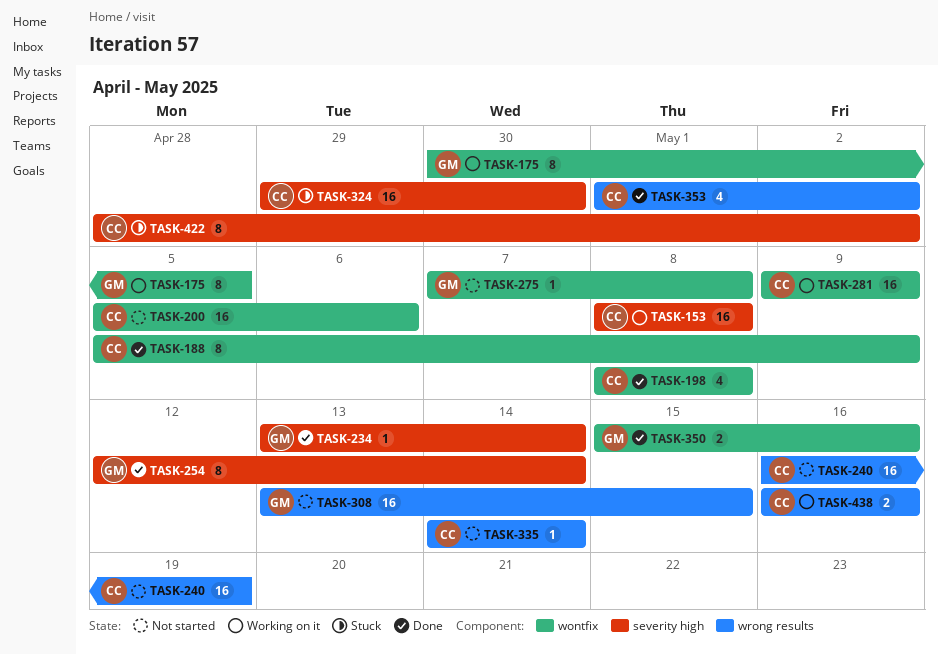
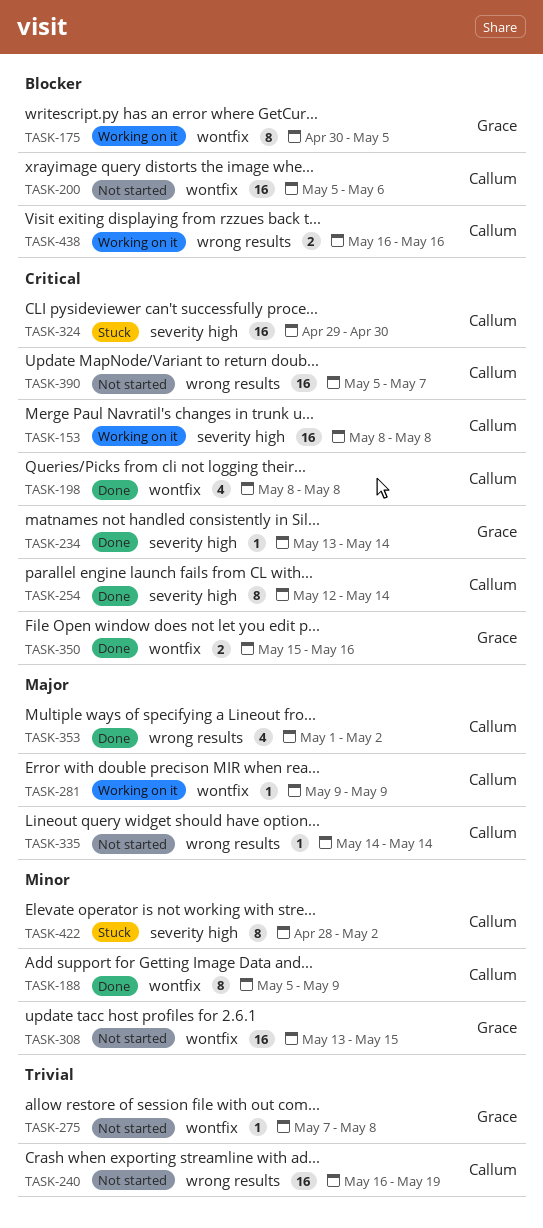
TASK-254, owner: Grace -> Callum
TASK-281, estimate: 16 -> 1
TASK-308, label: wrong results -> wontfix
TASK-390: none -> present

